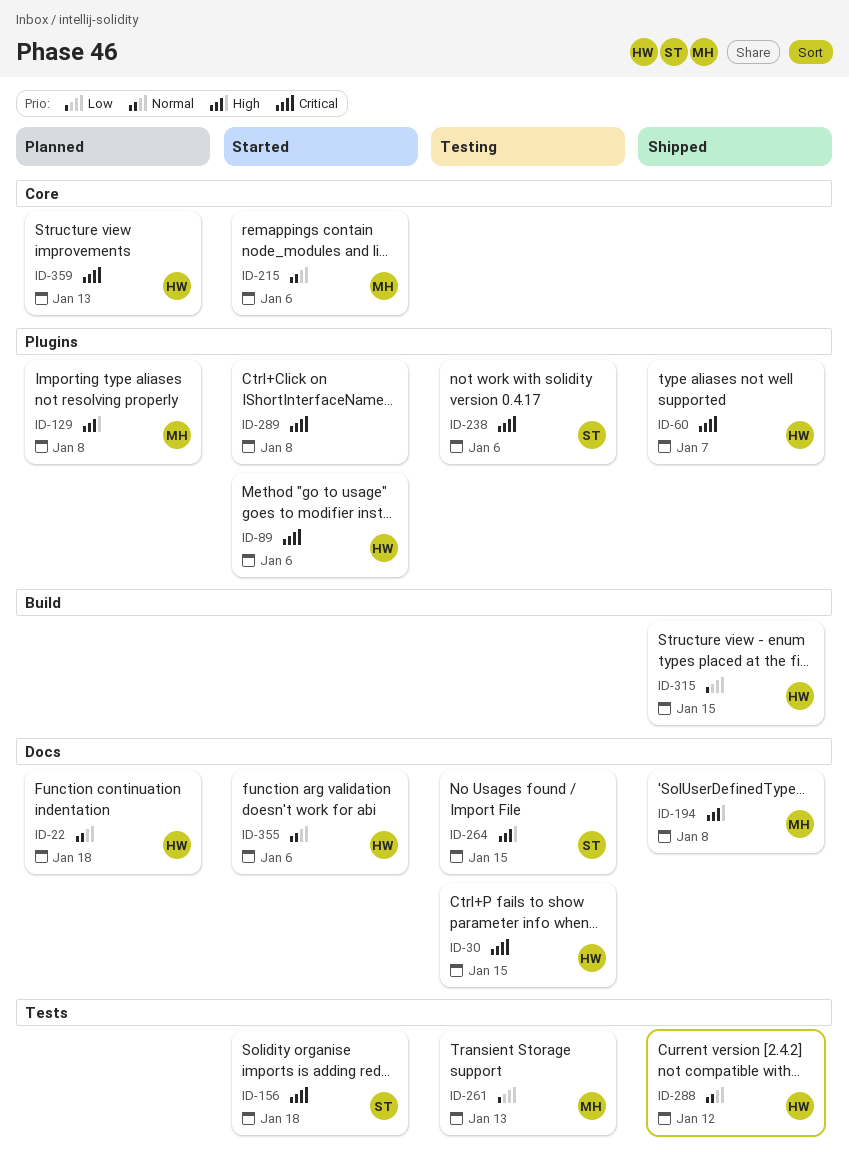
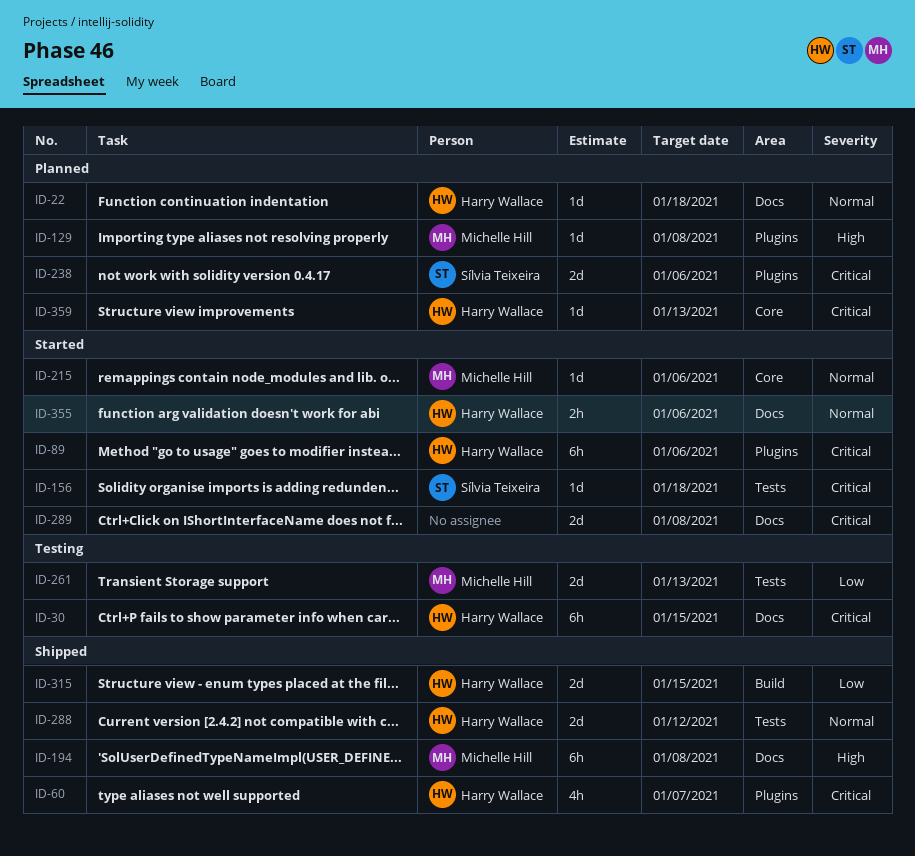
ID-238, status: Testing -> Planned
ID-264: present -> none
ID-289, label: Plugins -> Docs

